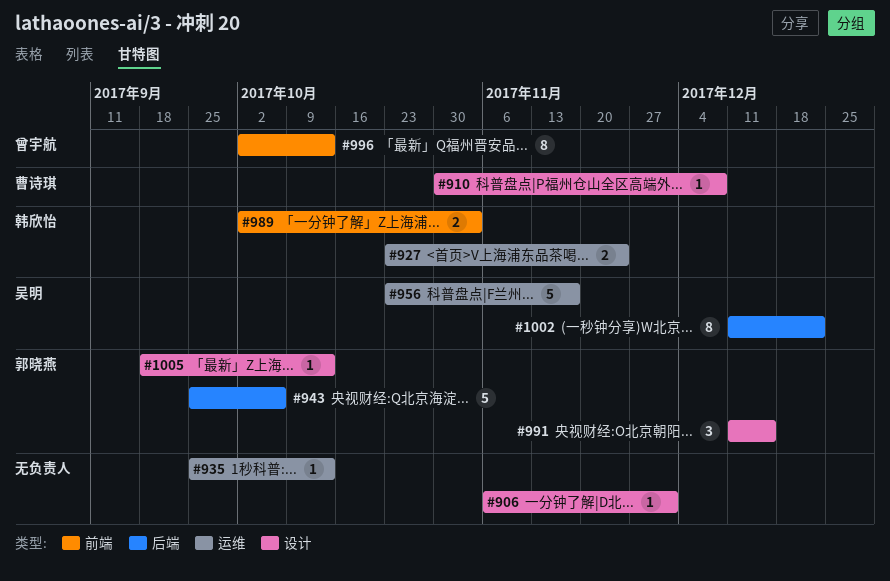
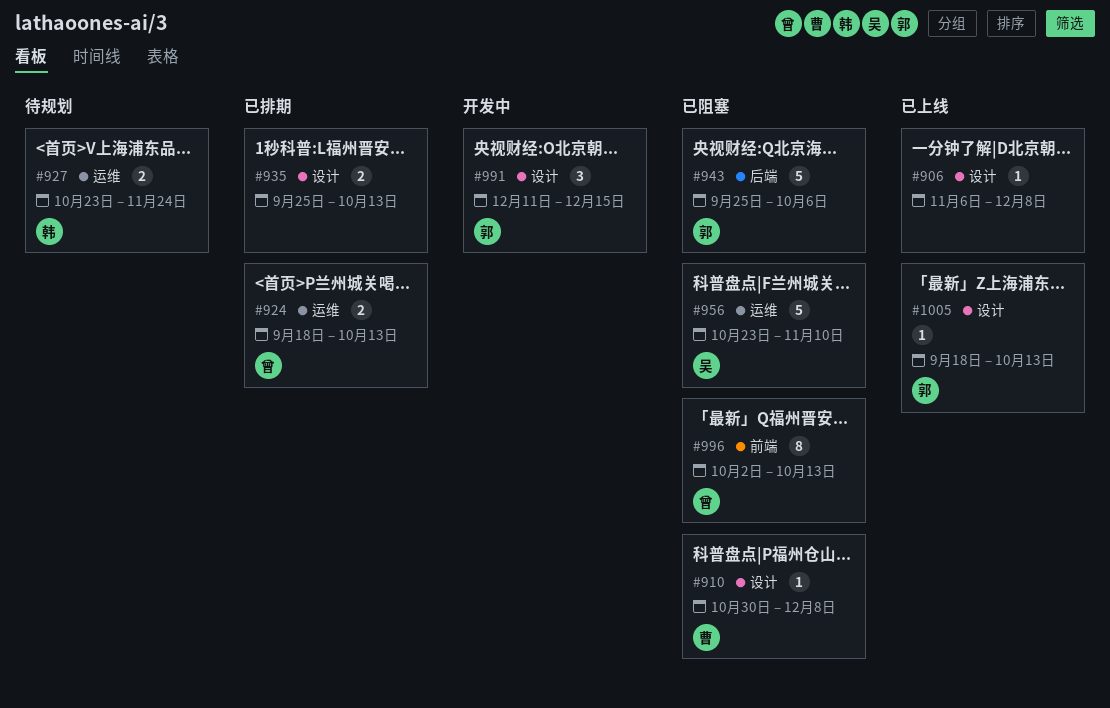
#906, due: Dec 1 -> Dec 8
#924: none -> present
#935, label: 运维 -> 设计
#935, estimate: 1 -> 2
#956, due: Nov 17 -> Nov 10
#989: present -> none
#1002: present -> none

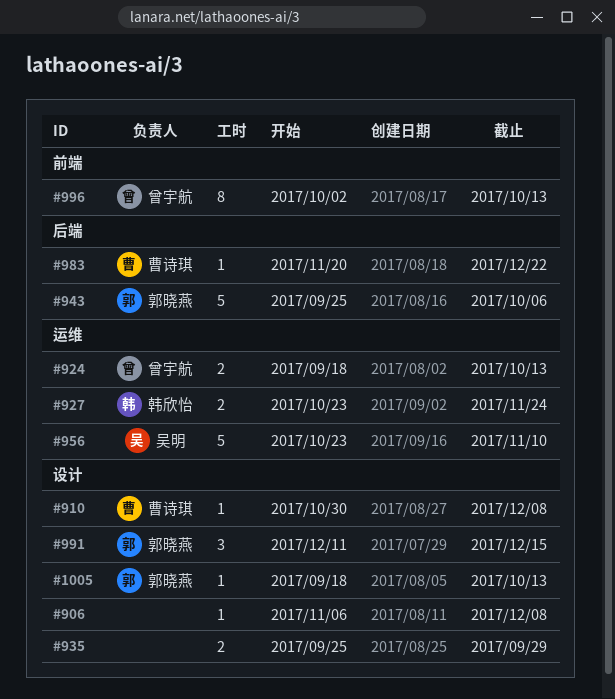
#935, due: Oct 13 -> Sep 29
#983: none -> present

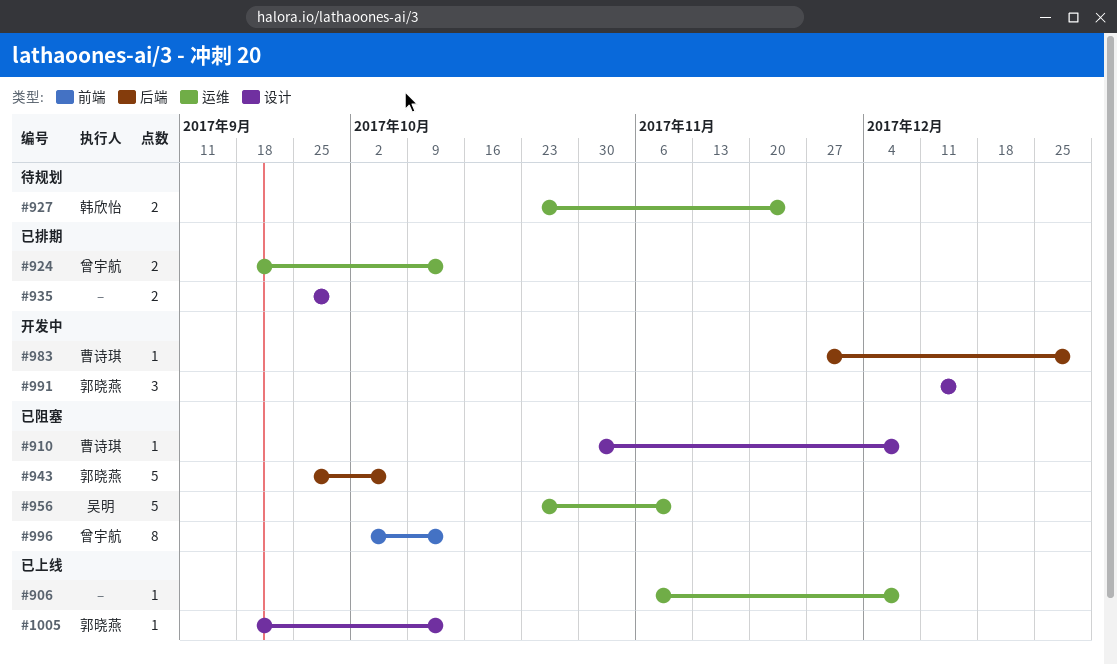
#906, label: 设计 -> 运维
#983, start: Nov 20 -> Nov 27
#983, due: Dec 22 -> Dec 29

